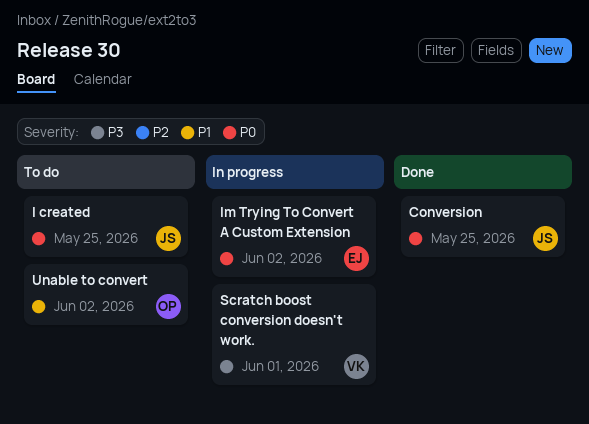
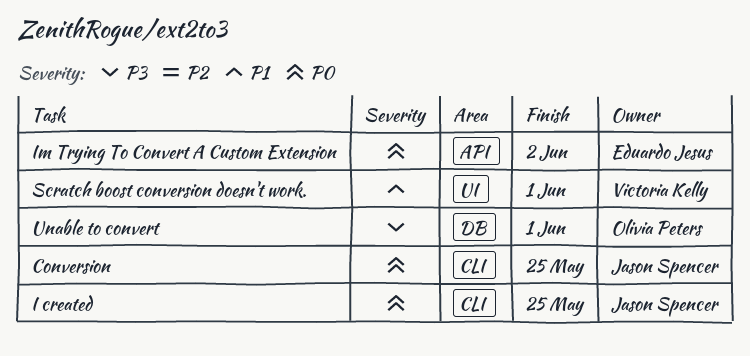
Scratch boost conversion doesn't work., priority: P3 -> P1
Unable to convert, priority: P1 -> P3
Unable to convert, due: Jun 2 -> Jun 1

